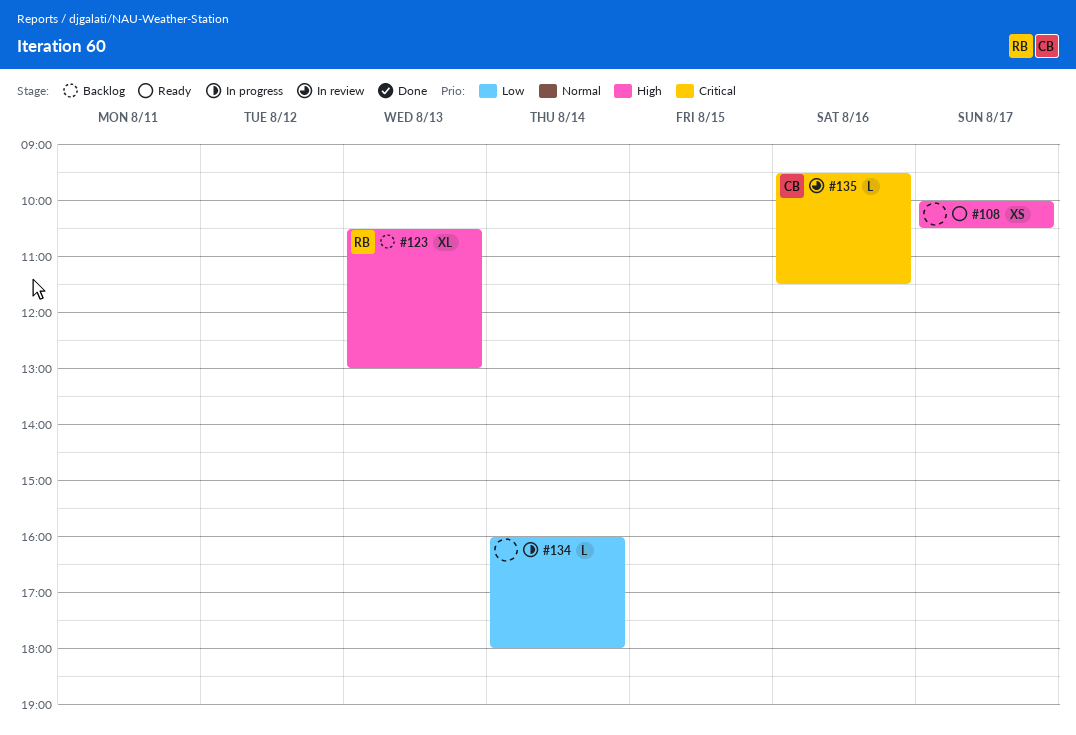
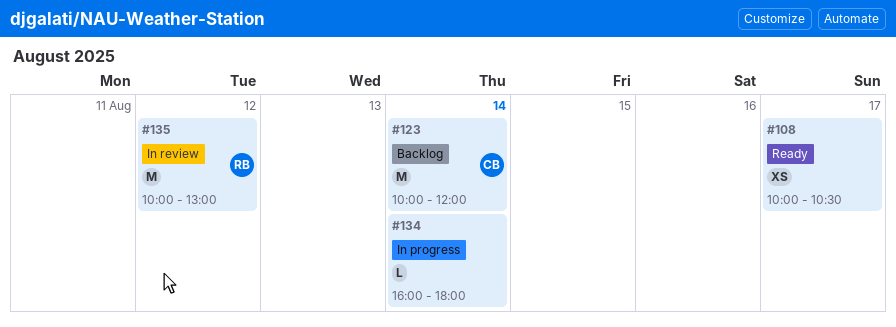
#123, owner: RB -> CB
#123, estimate: XL -> M
#123, day: Aug 13 -> Aug 14
#123, begins: 10:30 -> 10:00
#123, ends: 13:00 -> 12:00
#135, owner: CB -> RB
#135, estimate: L -> M
#135, day: Aug 16 -> Aug 12
#135, begins: 09:30 -> 10:00
#135, ends: 11:30 -> 13:00

